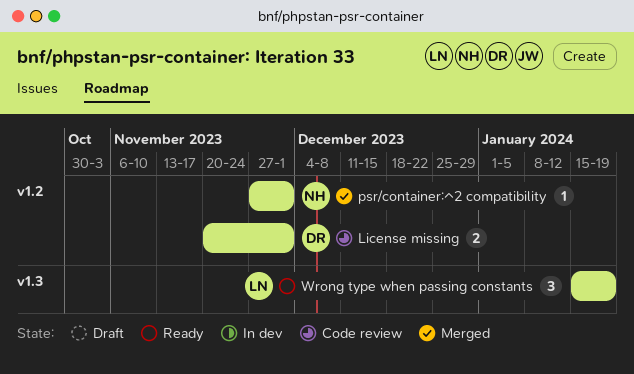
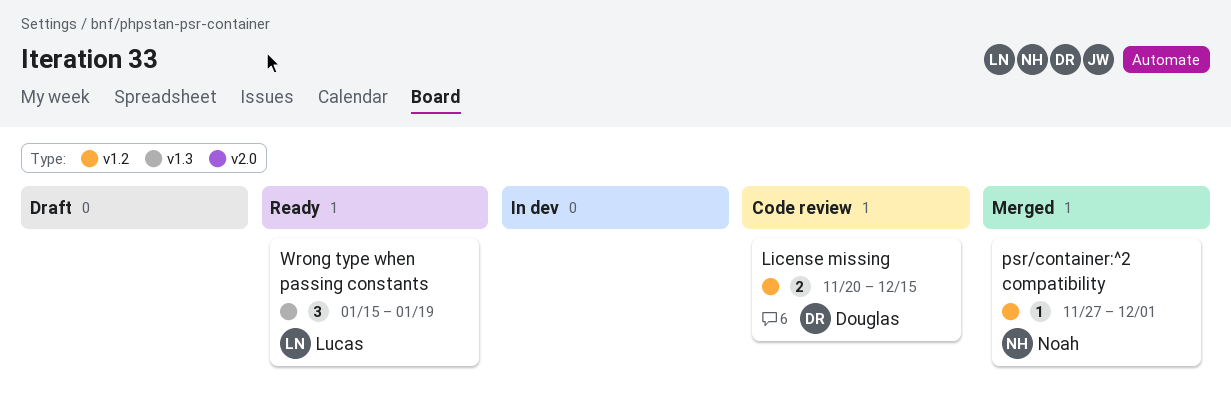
License missing, due: Dec 1 -> Dec 15

